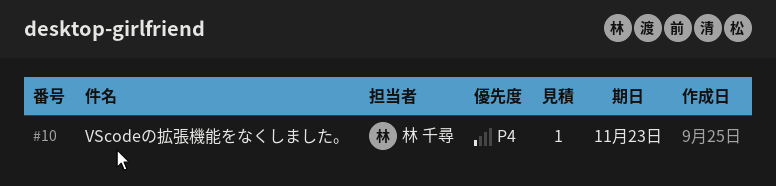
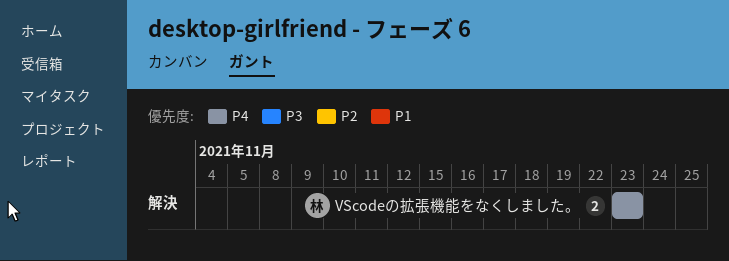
VScodeの拡張機能をなくしました。, estimate: 1 -> 2

